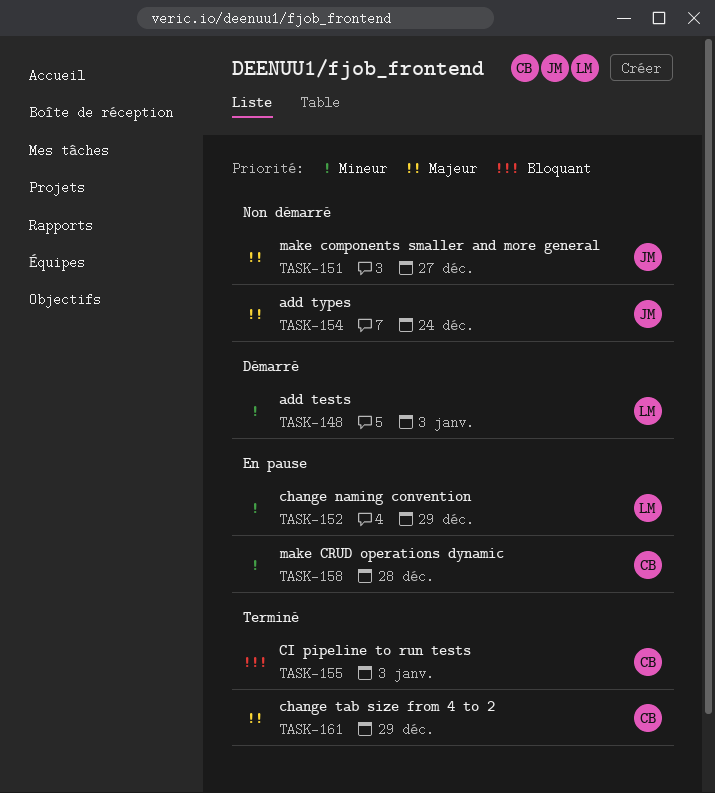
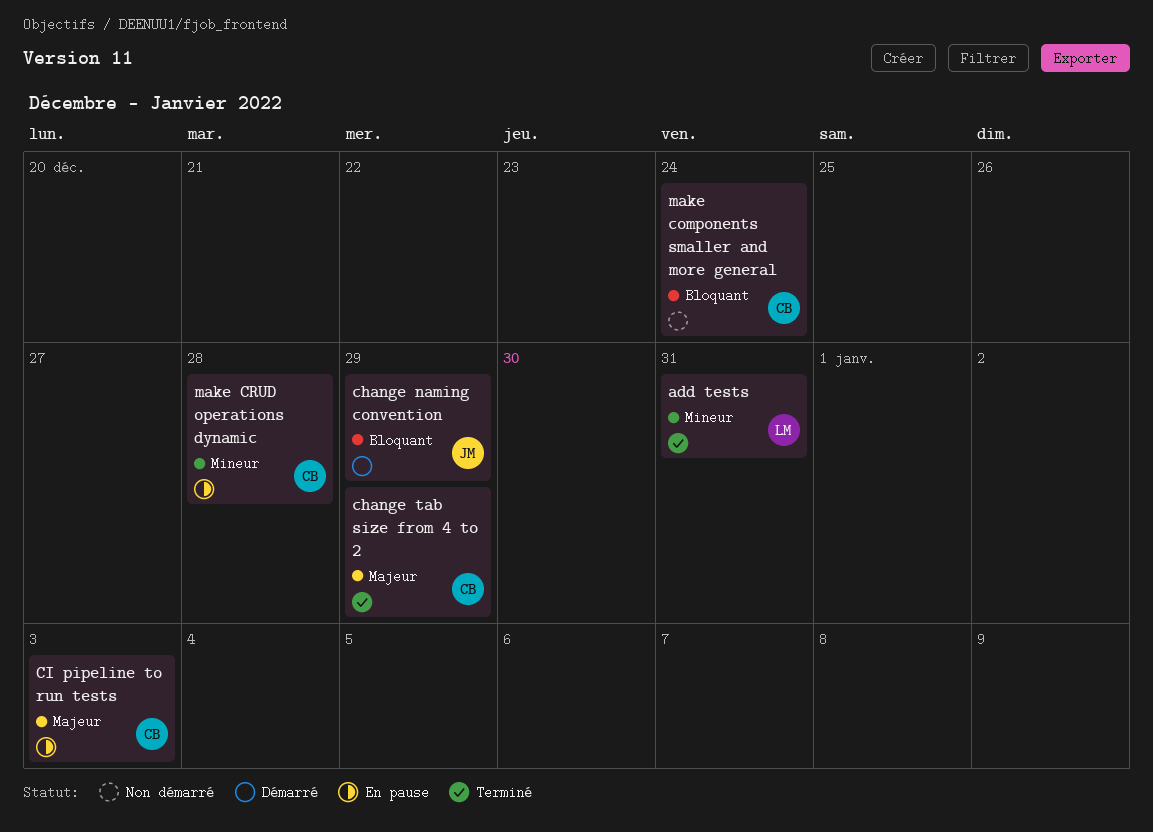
add tests, status: Démarré -> Terminé
add tests, due: Jan 3 -> Dec 31
add types: present -> none
change naming convention, status: En pause -> Démarré
change naming convention, owner: LM -> JM
change naming convention, priority: Mineur -> Bloquant
CI pipeline to run tests, status: Terminé -> En pause
CI pipeline to run tests, priority: Bloquant -> Majeur
make components smaller and more general, owner: JM -> CB
make components smaller and more general, priority: Majeur -> Bloquant
make components smaller and more general, due: Dec 27 -> Dec 24

